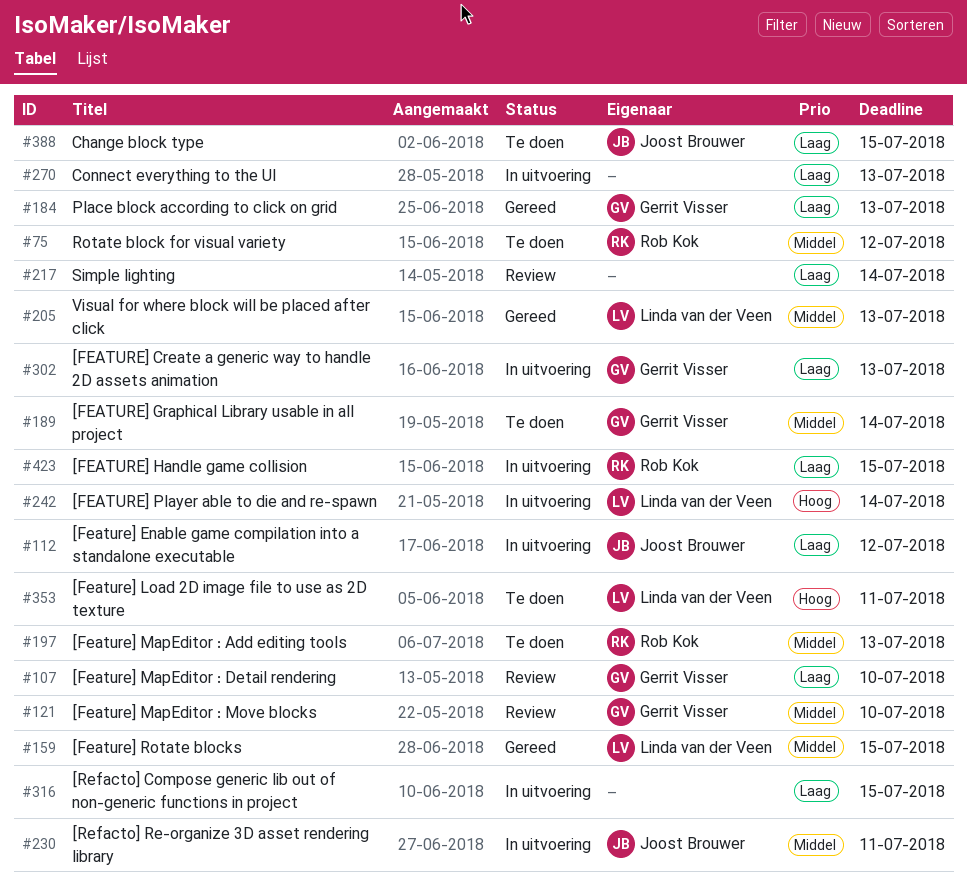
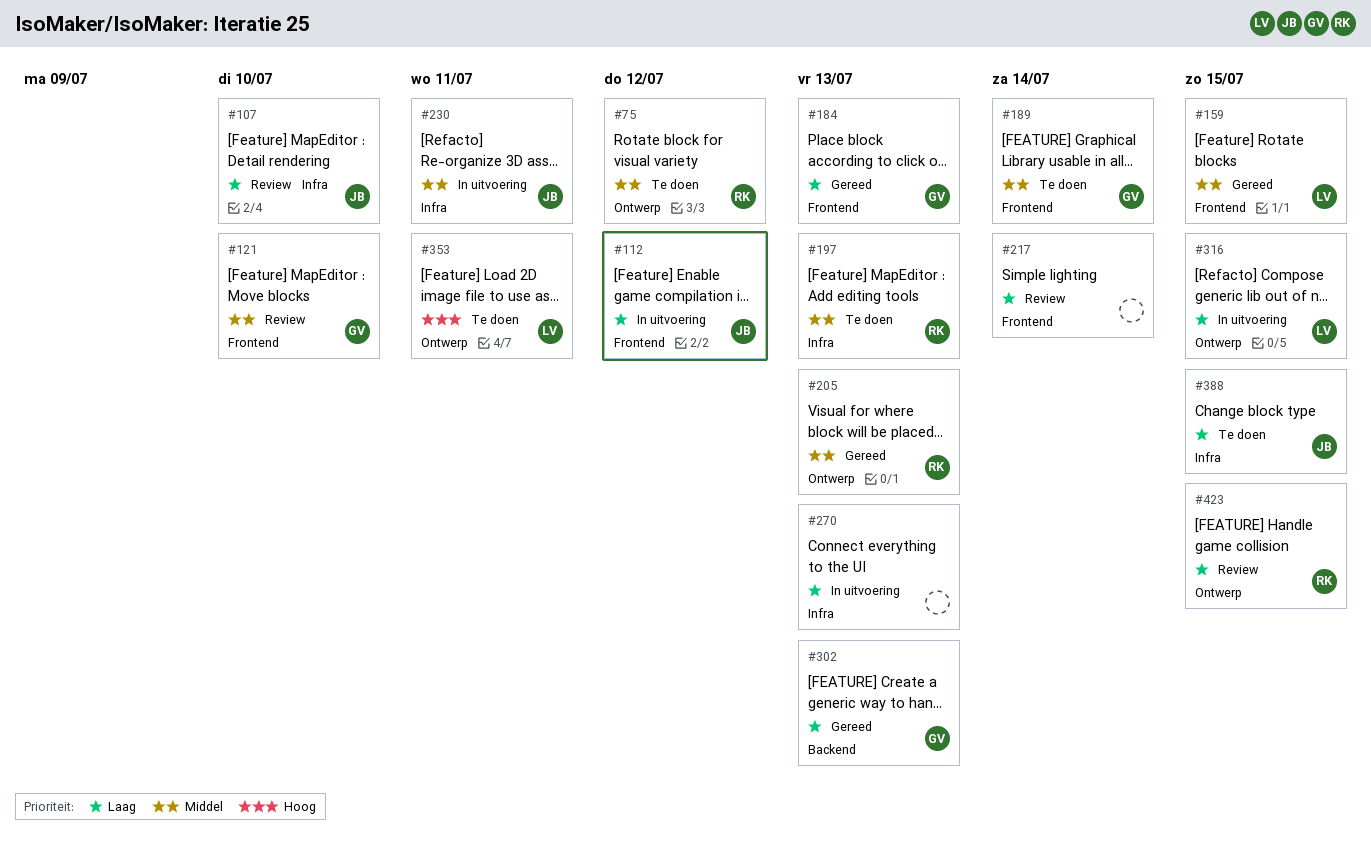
#107, owner: Gerrit Visser -> Joost Brouwer
#205, owner: Linda van der Veen -> Rob Kok
#242: present -> none
#302, status: In uitvoering -> Gereed
#316, owner: none -> Linda van der Veen
#423, status: In uitvoering -> Review

